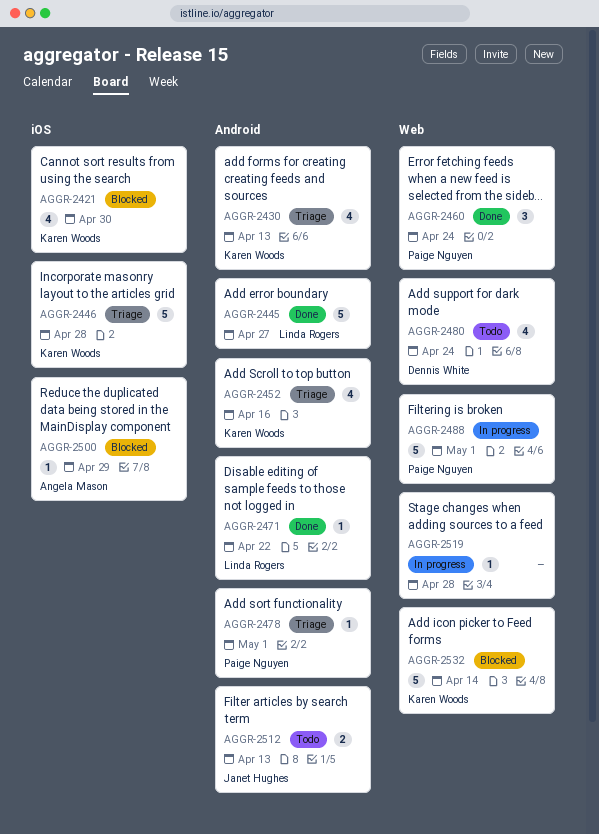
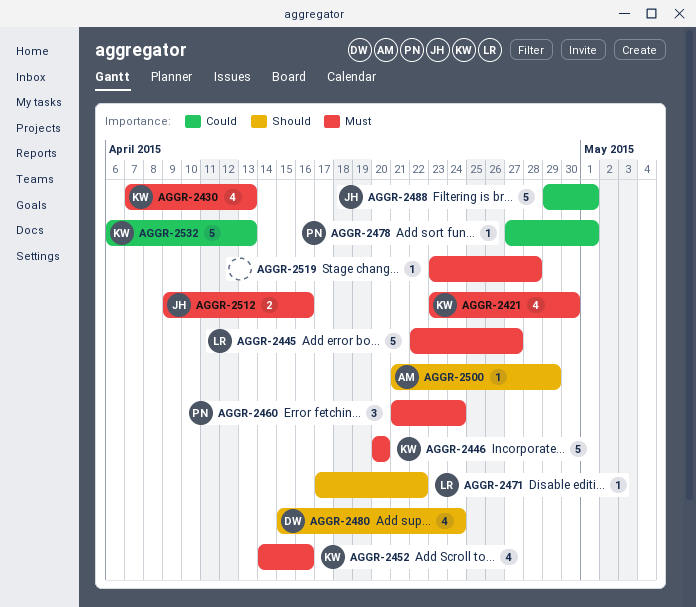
AGGR-2446, due: Apr 28 -> Apr 20
AGGR-2488, owner: Paige Nguyen -> Janet Hughes
AGGR-2512, due: Apr 13 -> Apr 16
AGGR-2532, due: Apr 14 -> Apr 13

